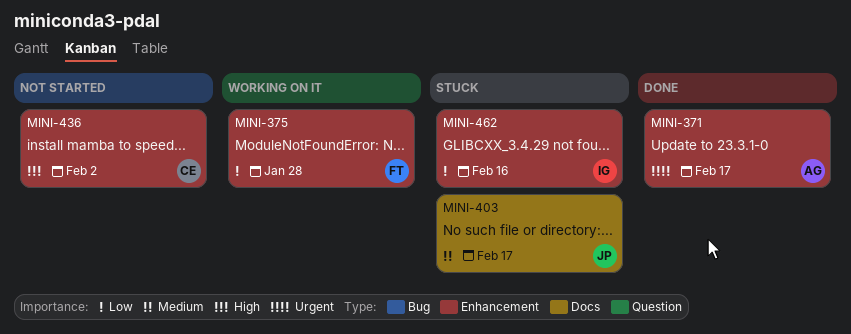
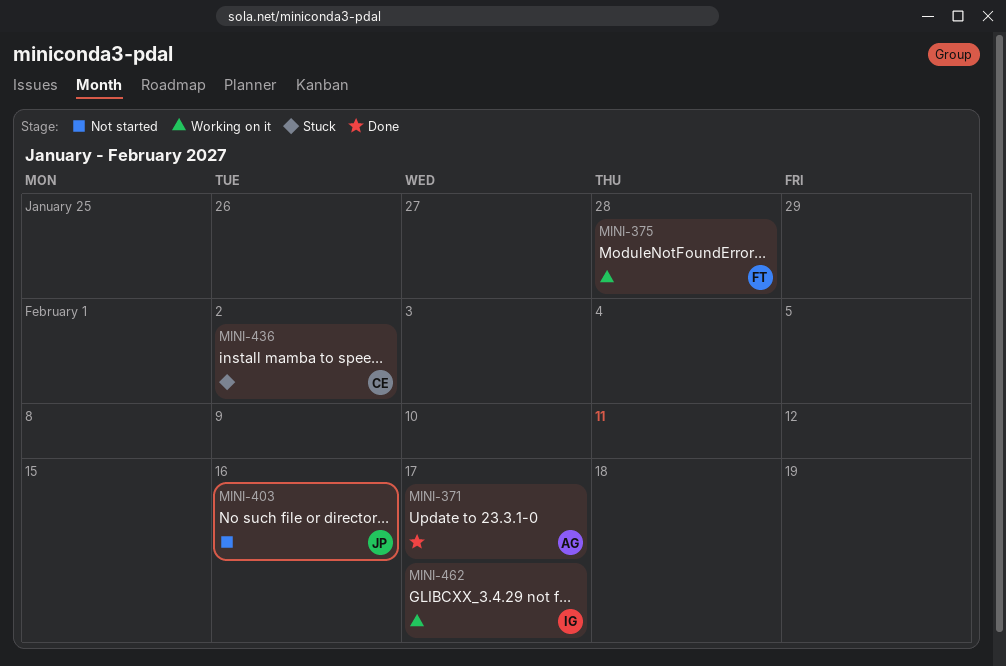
MINI-403, status: Stuck -> Not started
MINI-403, due: Feb 17 -> Feb 16
MINI-436, status: Not started -> Stuck
MINI-462, status: Stuck -> Working on it
MINI-462, due: Feb 16 -> Feb 17

